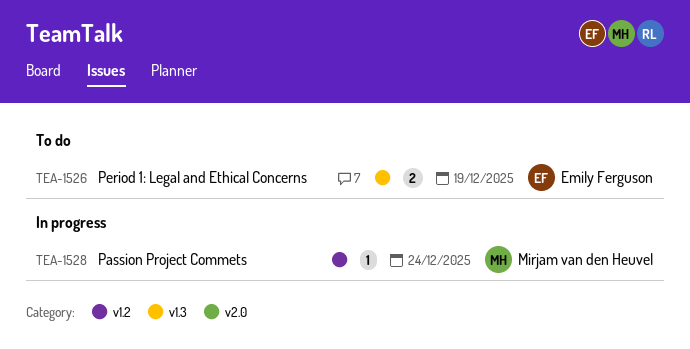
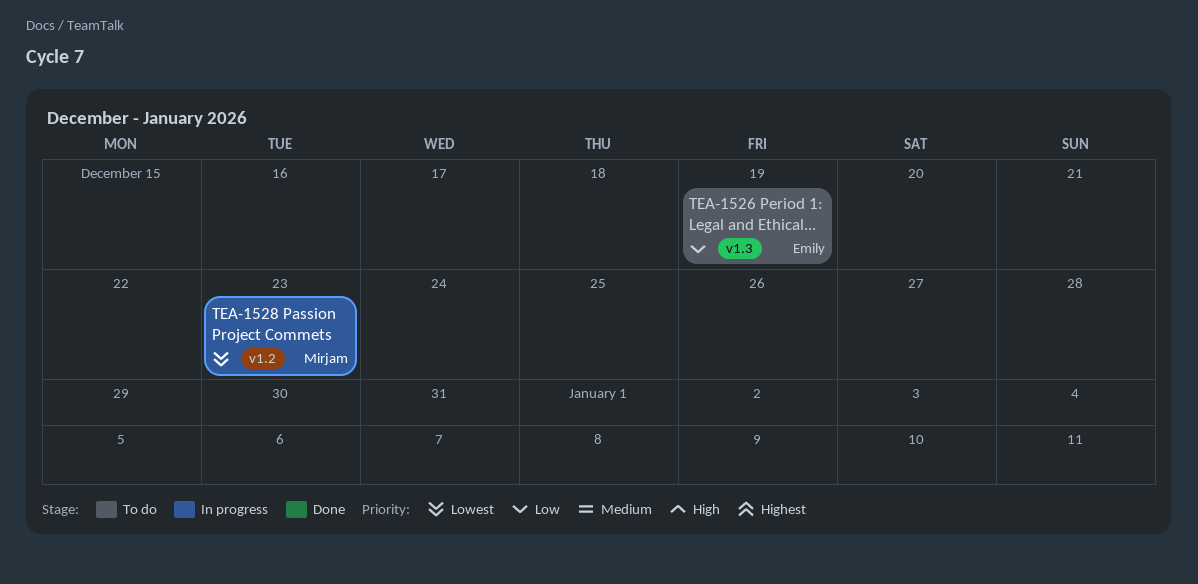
TEA-1528, due: Dec 24 -> Dec 23

